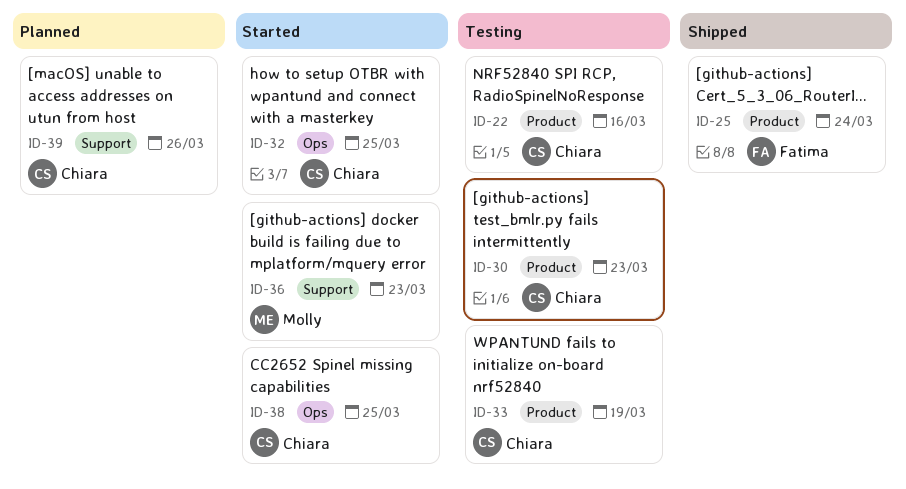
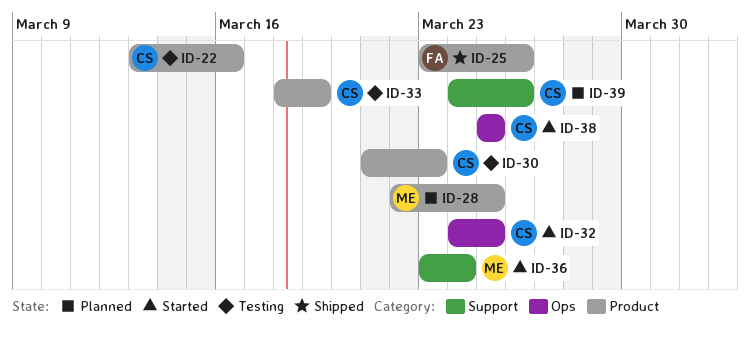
ID-25, due: Mar 24 -> Mar 26
ID-28: none -> present
ID-36, due: Mar 23 -> Mar 24

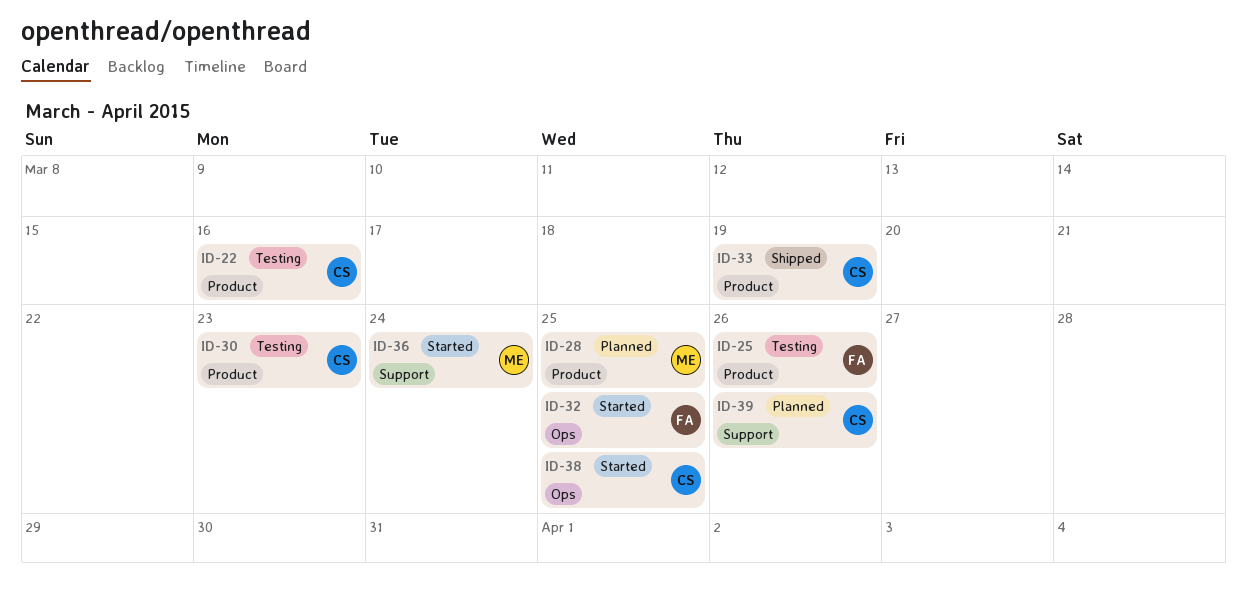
ID-25, status: Shipped -> Testing
ID-32, owner: CS -> FA
ID-33, status: Testing -> Shipped

